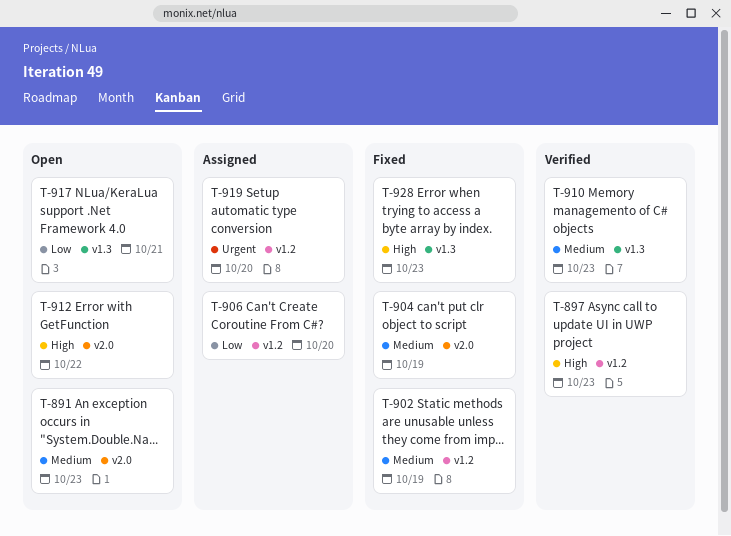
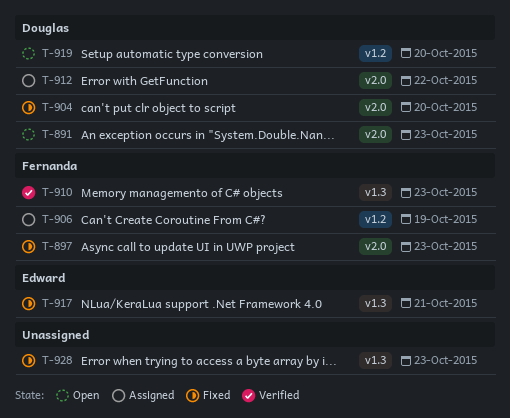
T-897, status: Verified -> Fixed
T-897, label: v1.2 -> v2.0
T-902: present -> none
T-904, due: Oct 19 -> Oct 20
T-906, due: Oct 20 -> Oct 19
T-912, status: Open -> Assigned
T-917, status: Open -> Fixed
T-919, status: Assigned -> Open

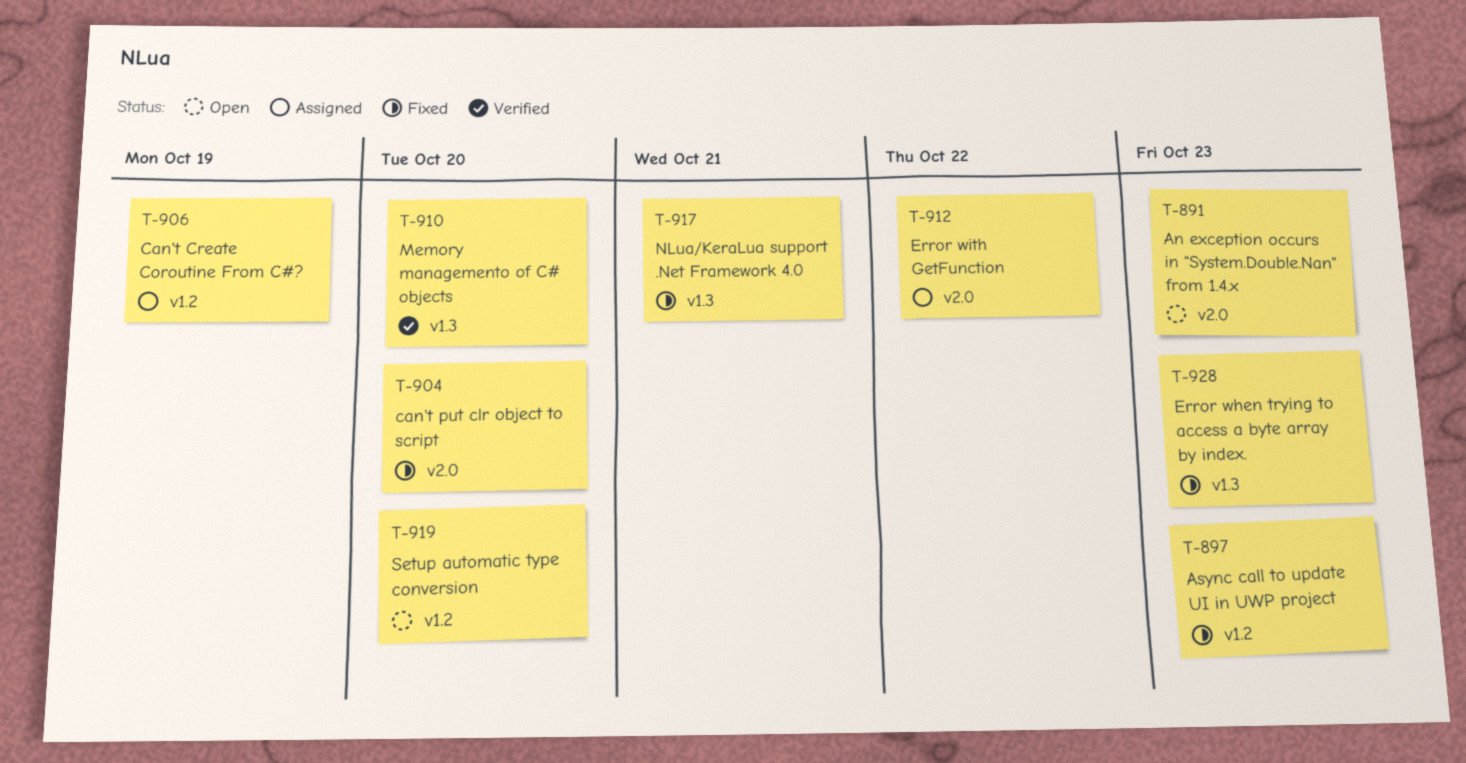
T-897, label: v2.0 -> v1.2
T-910, due: Oct 23 -> Oct 20

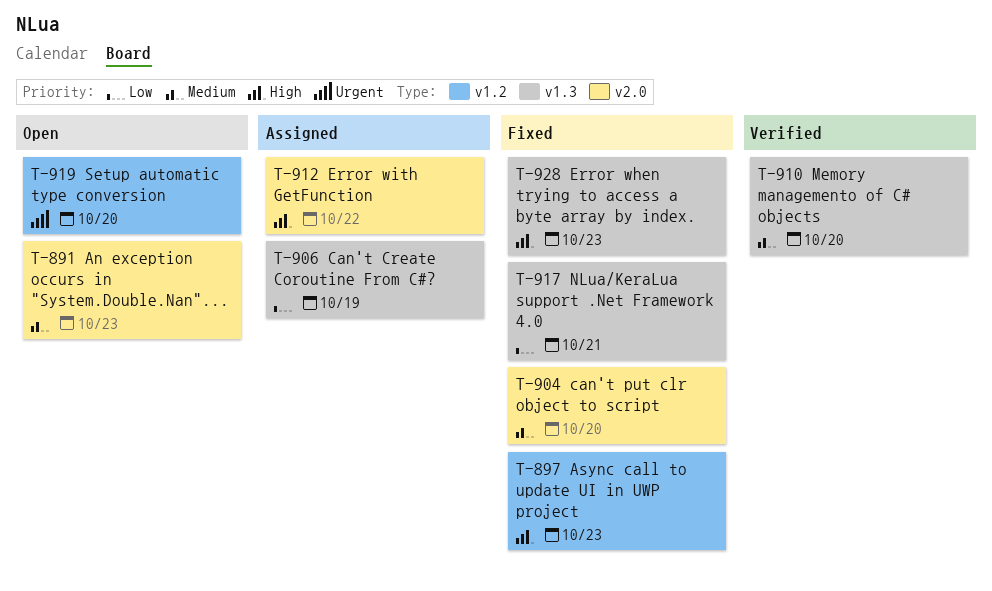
T-906, label: v1.2 -> v1.3

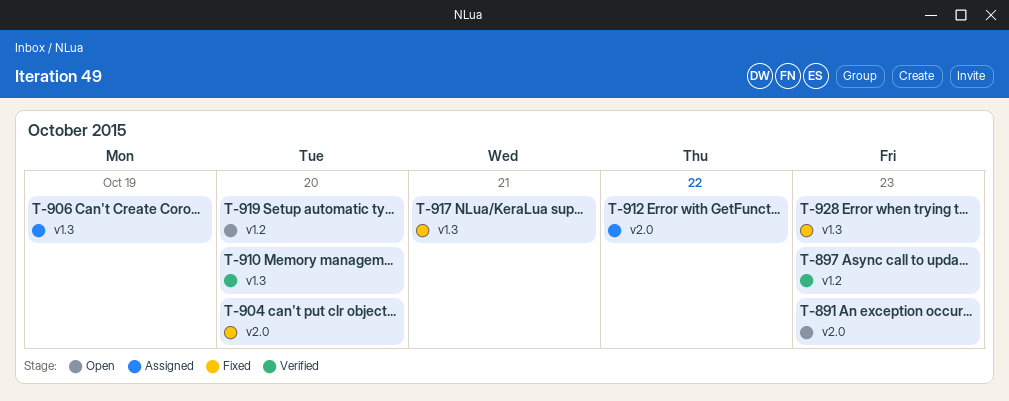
T-897, status: Fixed -> Verified

